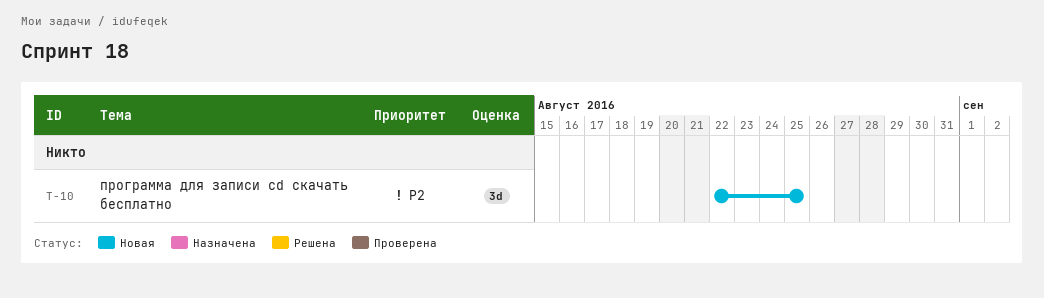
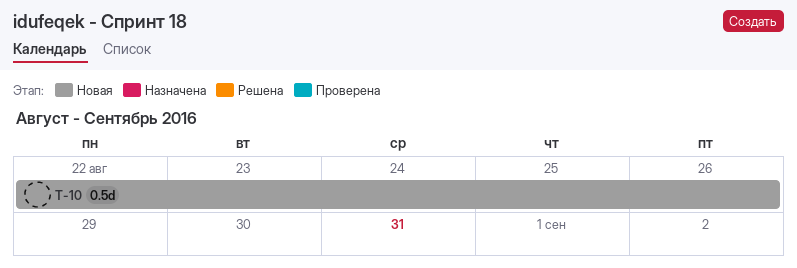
T-10, estimate: 3d -> 0.5d
T-10, due: Aug 25 -> Aug 26

